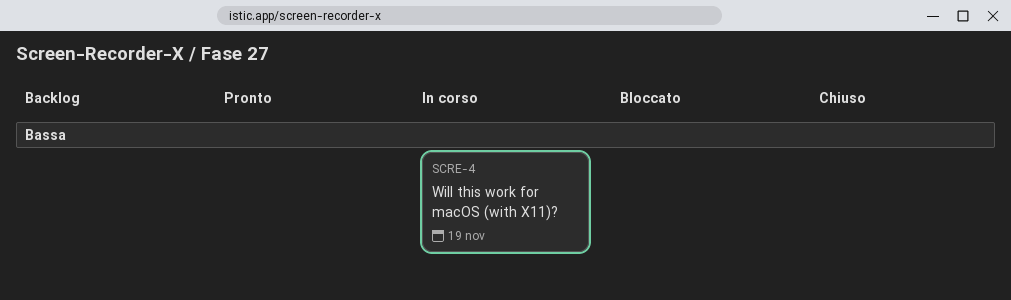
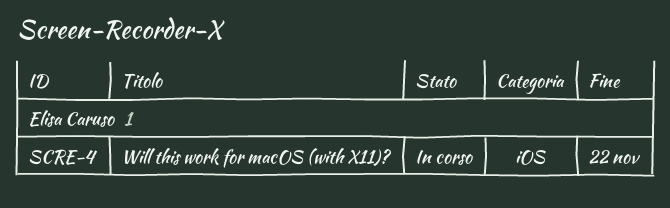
SCRE-4, due: Nov 19 -> Nov 22

